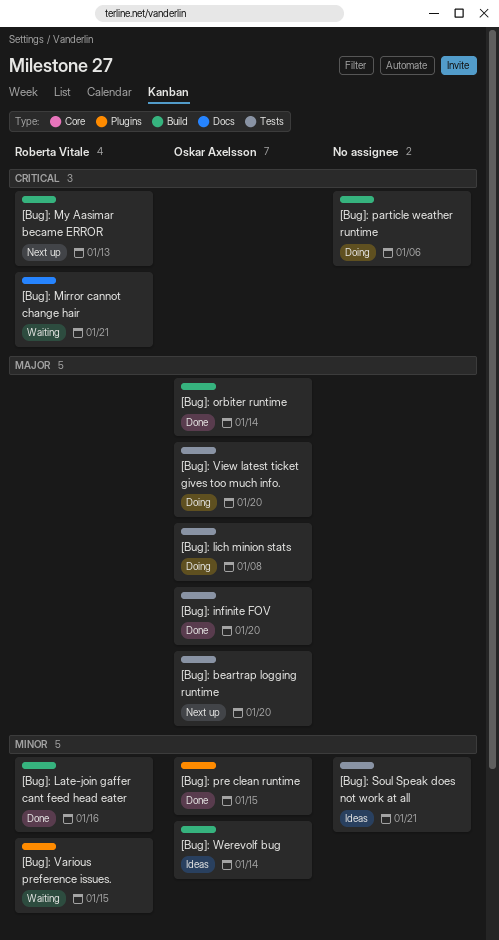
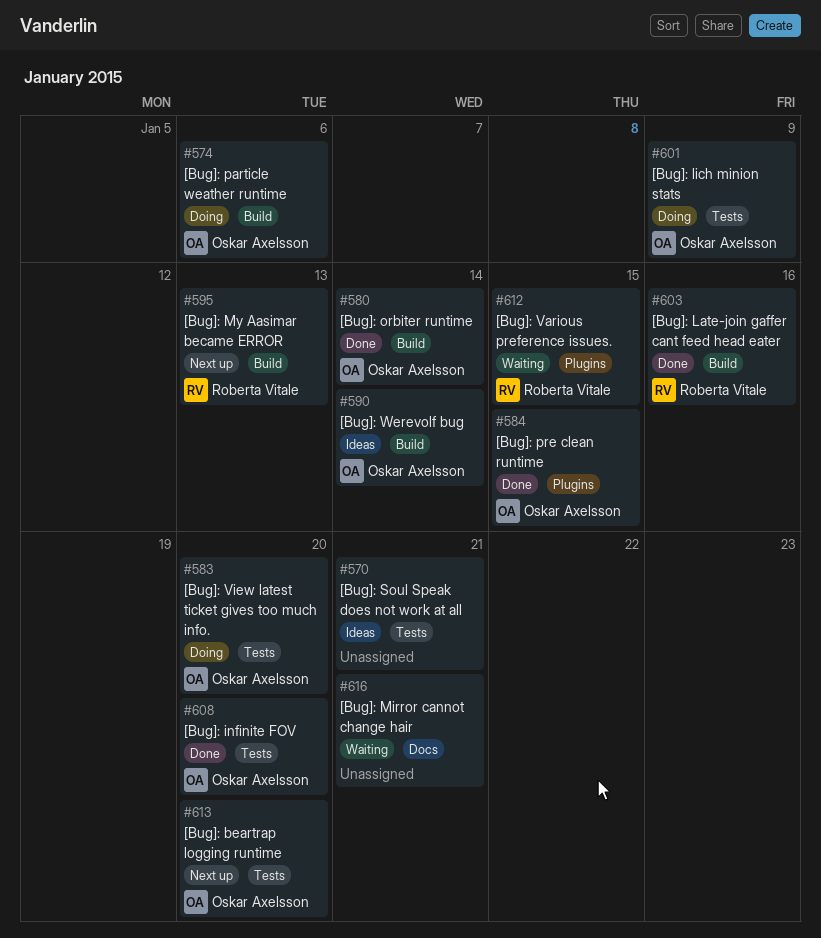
[Bug]: lich minion stats, due: Jan 8 -> Jan 9
[Bug]: Mirror cannot change hair, owner: Roberta Vitale -> none
[Bug]: particle weather runtime, owner: none -> Oskar Axelsson

